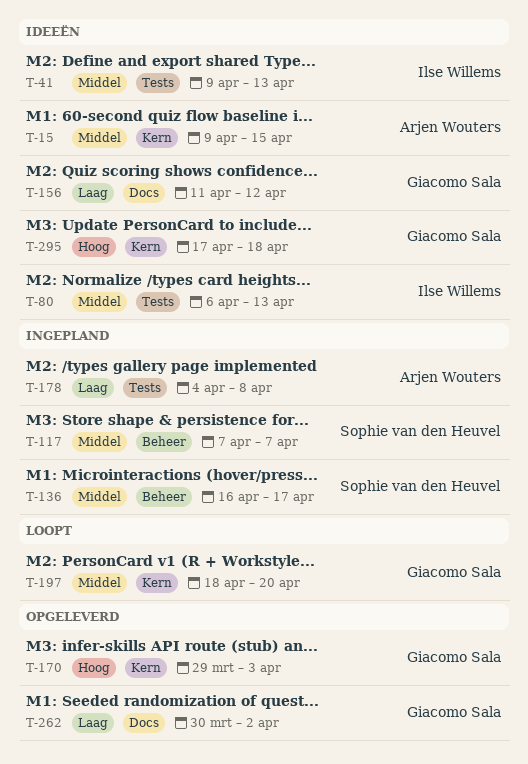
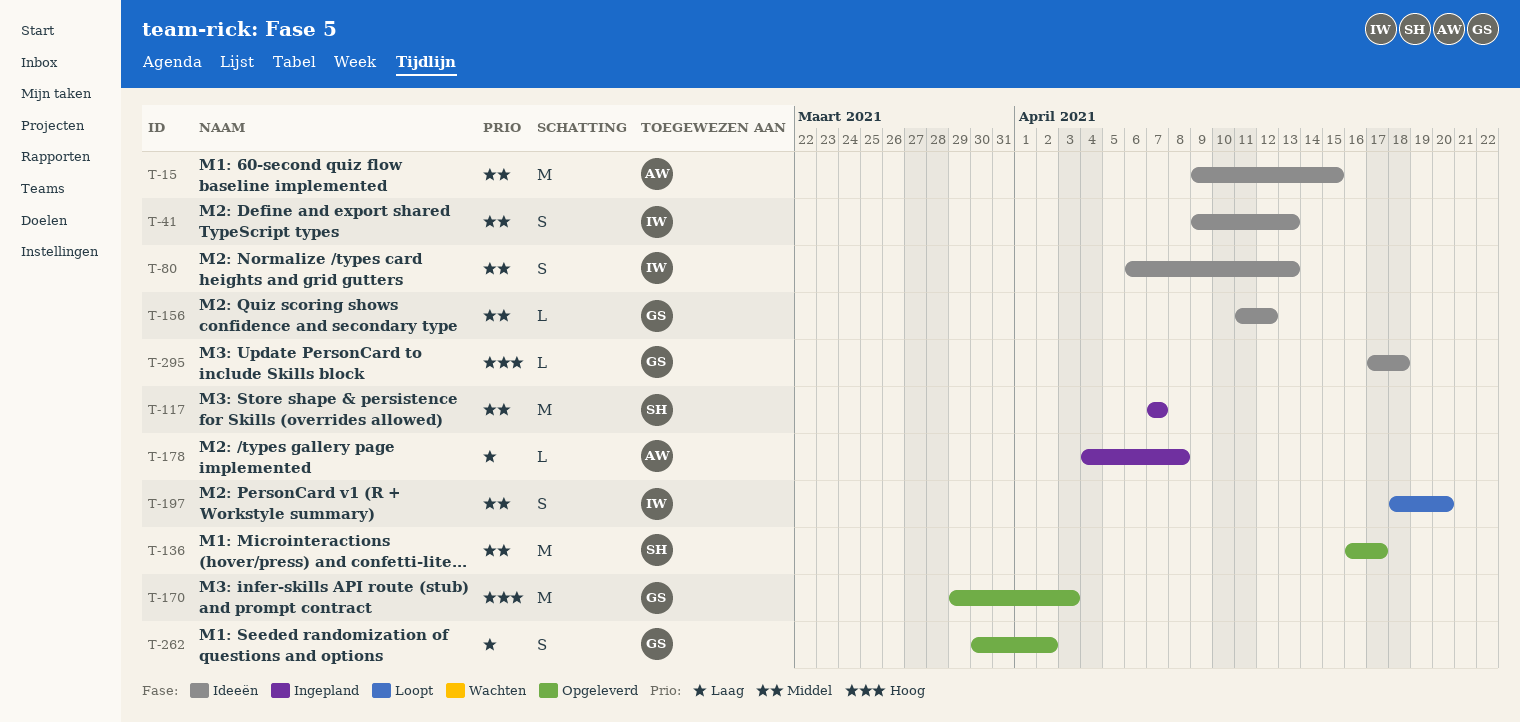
T-136, status: Ingepland -> Opgeleverd
T-156, priority: Laag -> Middel
T-197, owner: Giacomo Sala -> Ilse Willems

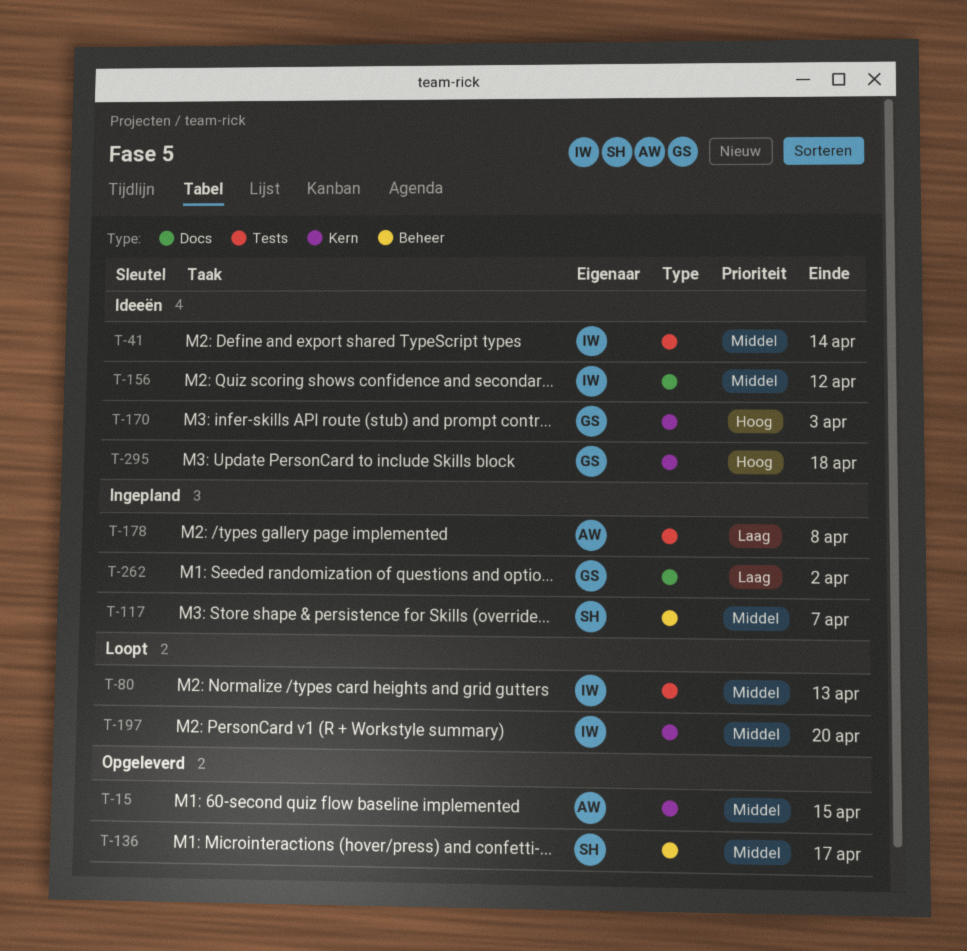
T-15, status: Ideeën -> Opgeleverd
T-41, due: Apr 13 -> Apr 14
T-80, status: Ideeën -> Loopt
T-156, owner: GS -> IW
T-170, status: Opgeleverd -> Ideeën
T-262, status: Opgeleverd -> Ingepland

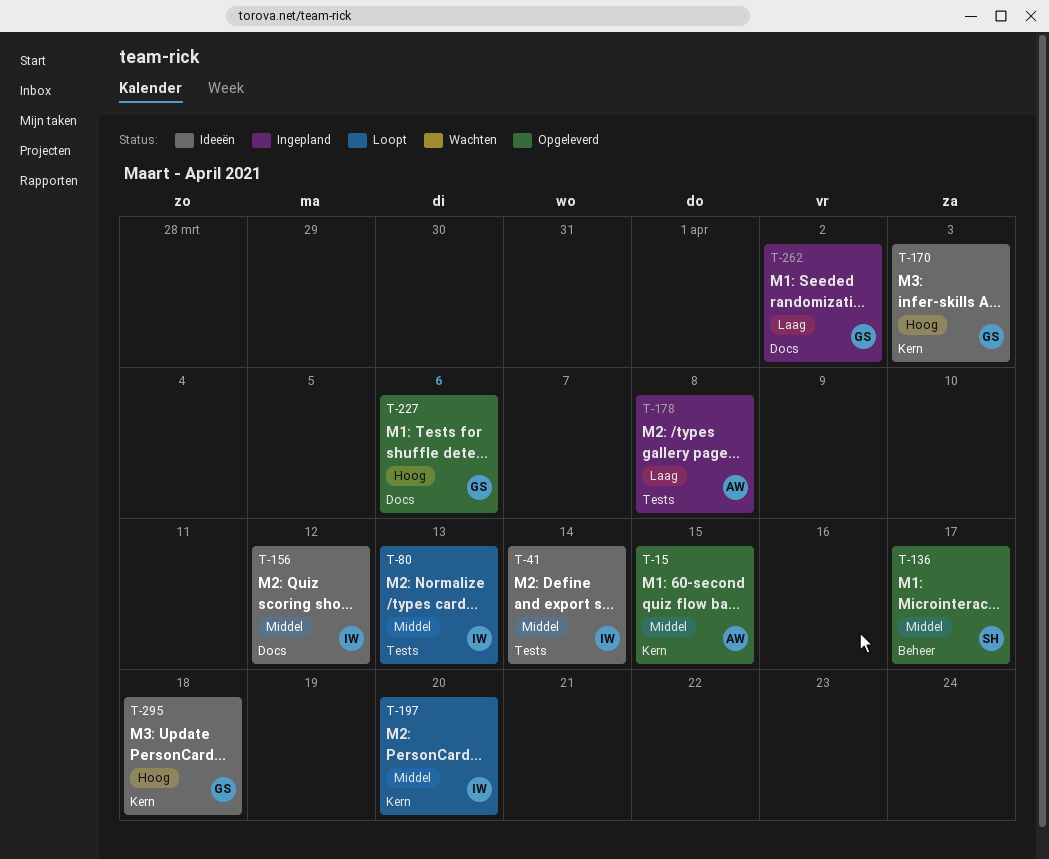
T-117: present -> none
T-227: none -> present

